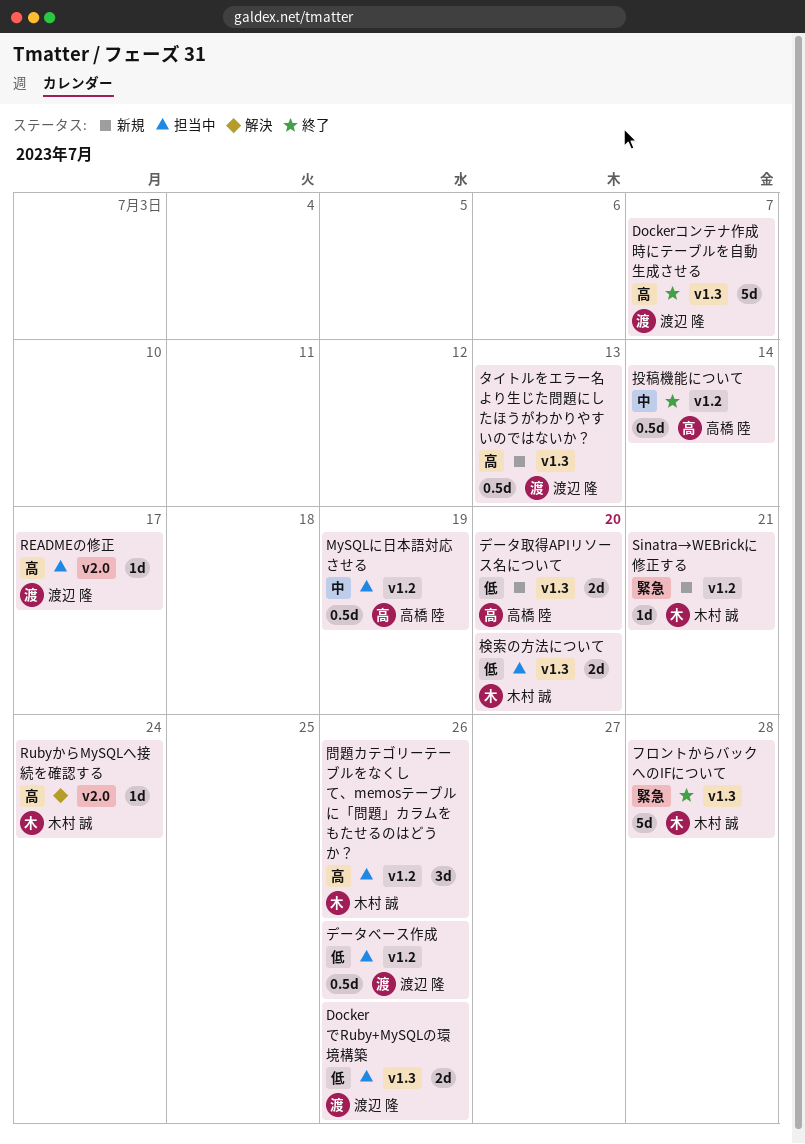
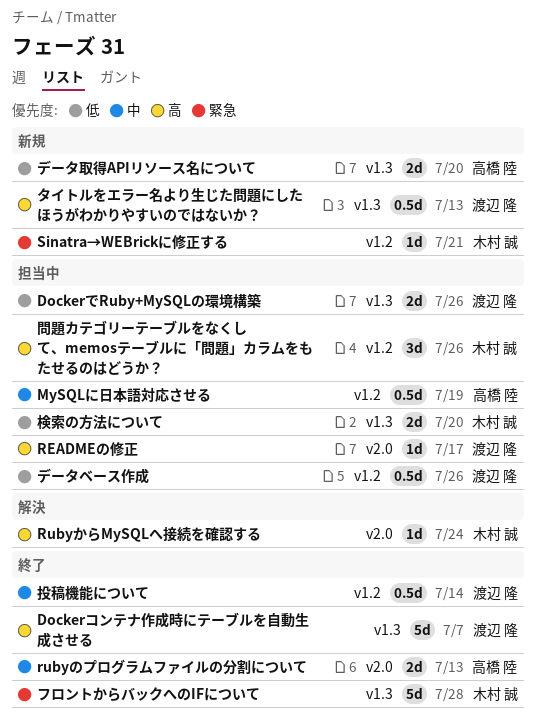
rubyのプログラムファイルの分割について: none -> present
投稿機能について, owner: 高橋 陸 -> 渡辺 隆

